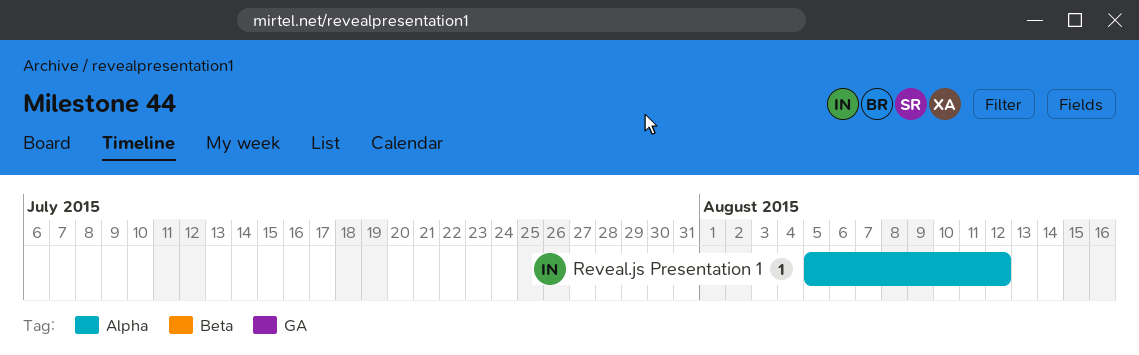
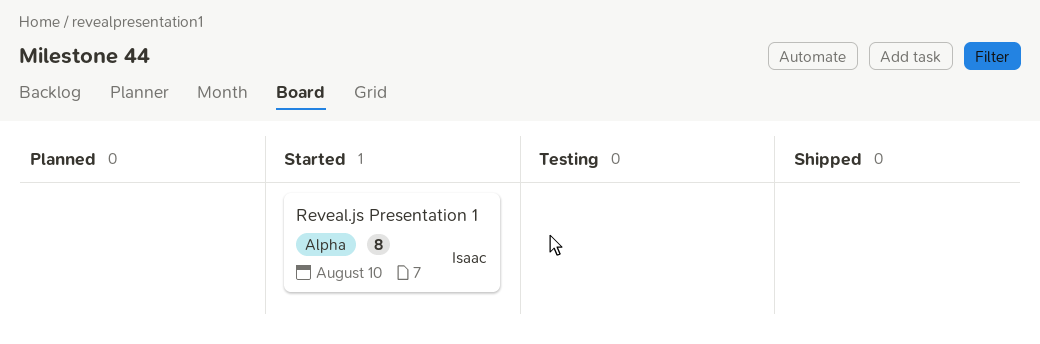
Reveal.js Presentation 1, estimate: 1 -> 8
Reveal.js Presentation 1, due: Aug 12 -> Aug 10

